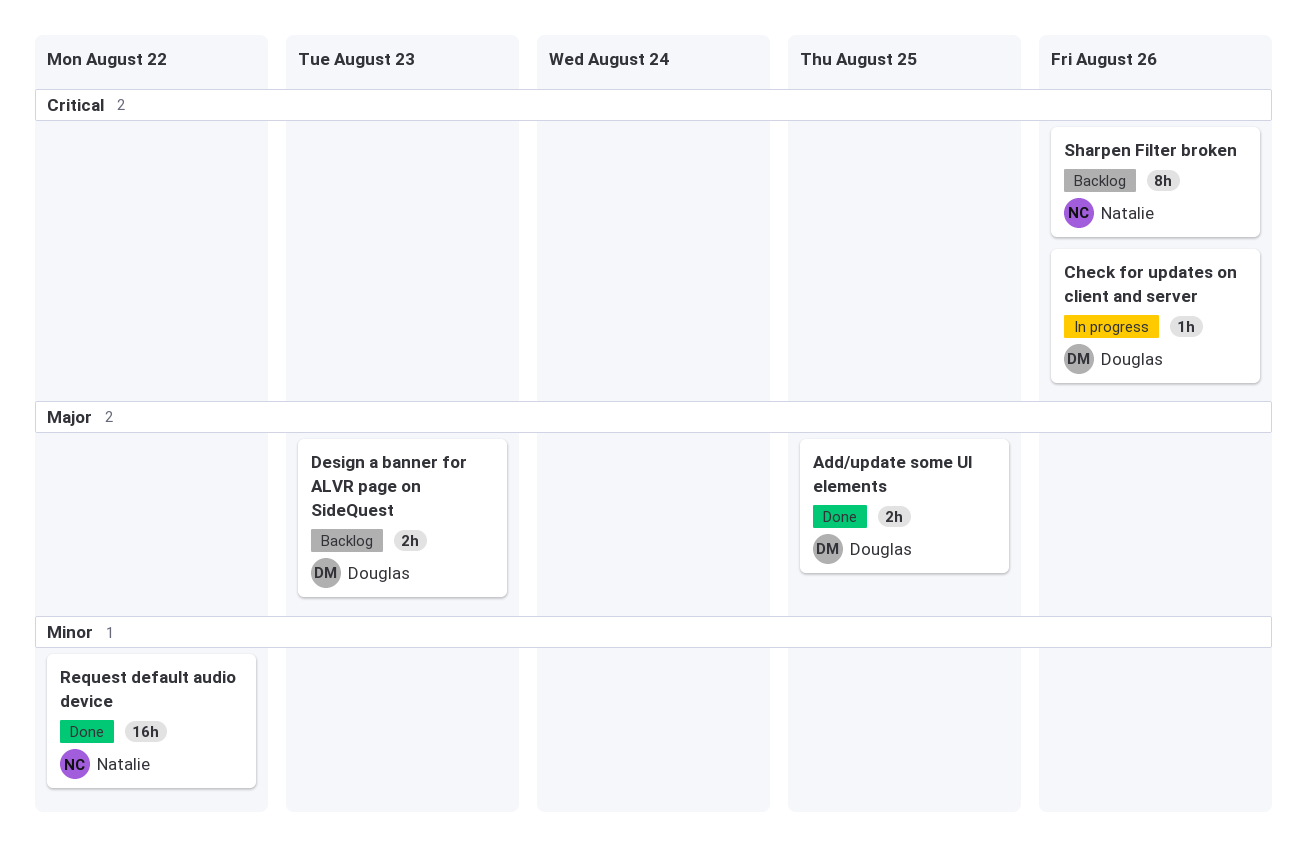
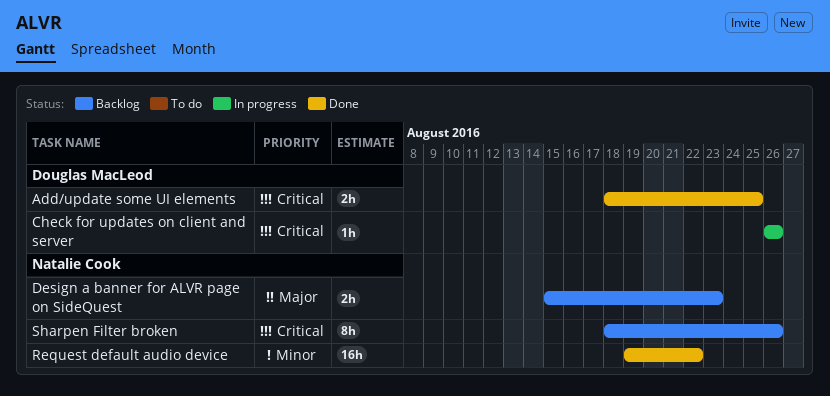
Add/update some UI elements, priority: Major -> Critical
Design a banner for ALVR page on SideQuest, owner: Douglas MacLeod -> Natalie Cook

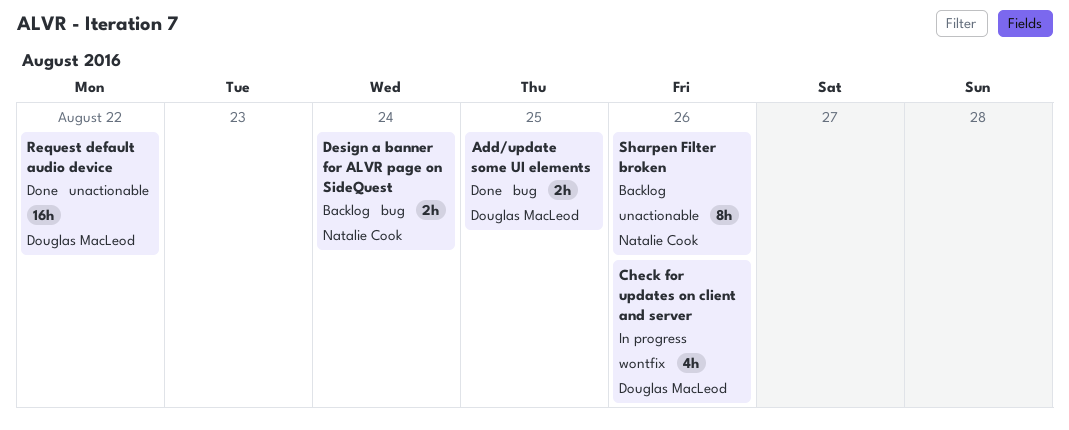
Check for updates on client and server, estimate: 1h -> 4h
Design a banner for ALVR page on SideQuest, due: Aug 23 -> Aug 24
Request default audio device, owner: Natalie Cook -> Douglas MacLeod

